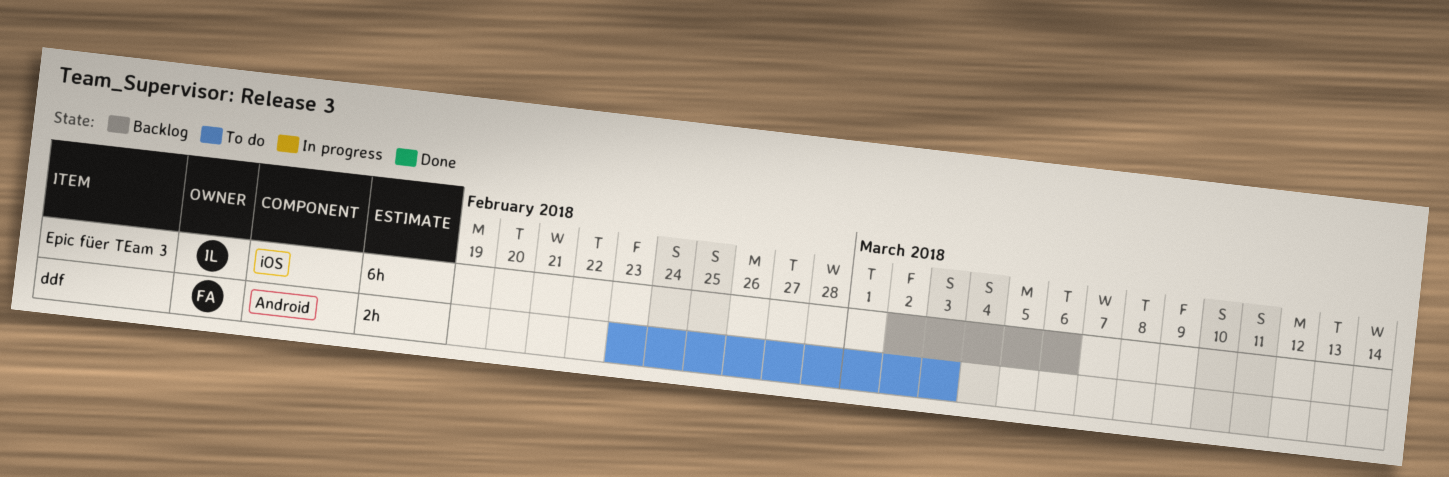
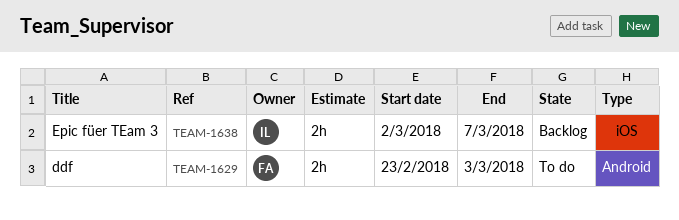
Epic füer TEam 3, estimate: 6h -> 2h
Epic füer TEam 3, due: Mar 6 -> Mar 7

